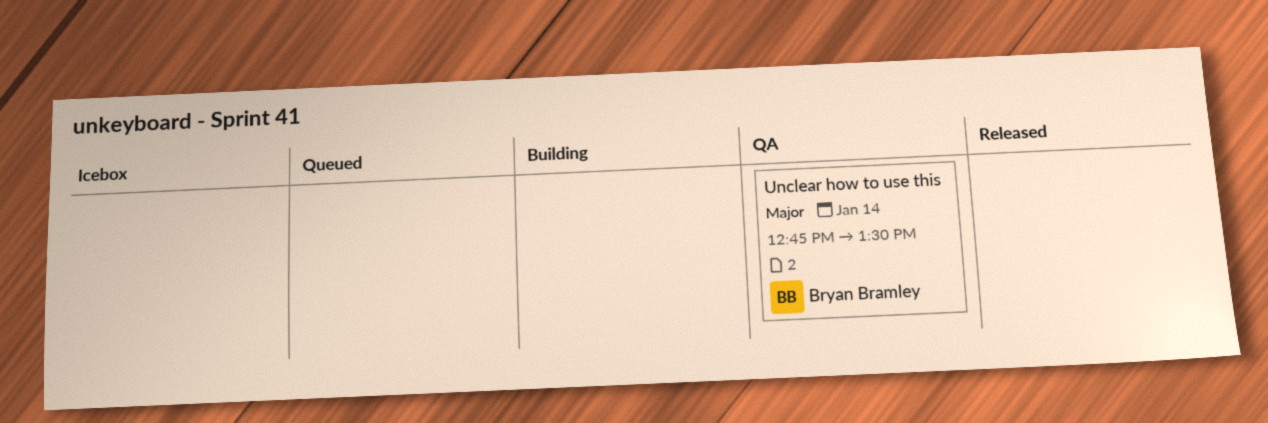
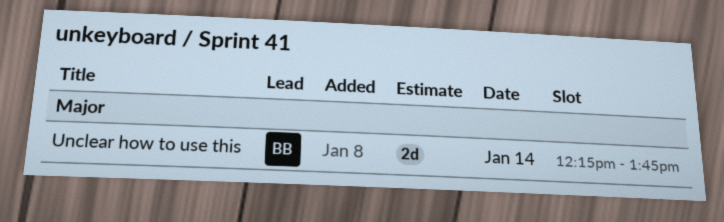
Unclear how to use this, begins: 12:45 -> 12:15
Unclear how to use this, ends: 13:30 -> 13:45

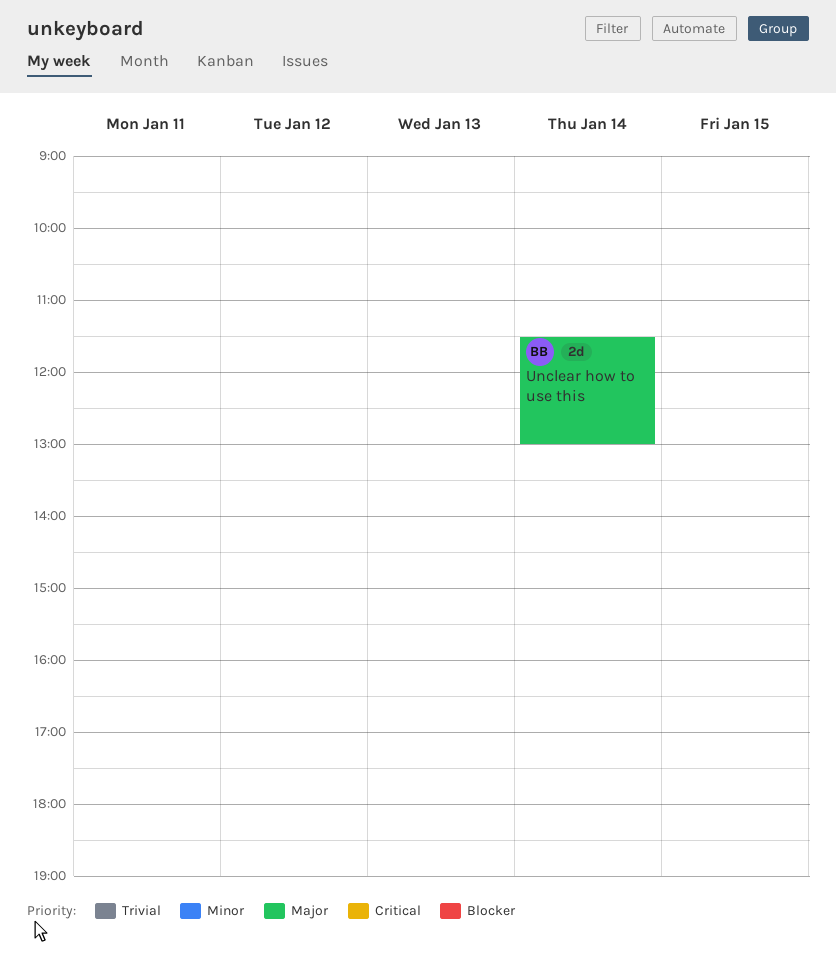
Unclear how to use this, begins: 12:15 -> 11:30
Unclear how to use this, ends: 13:45 -> 13:00

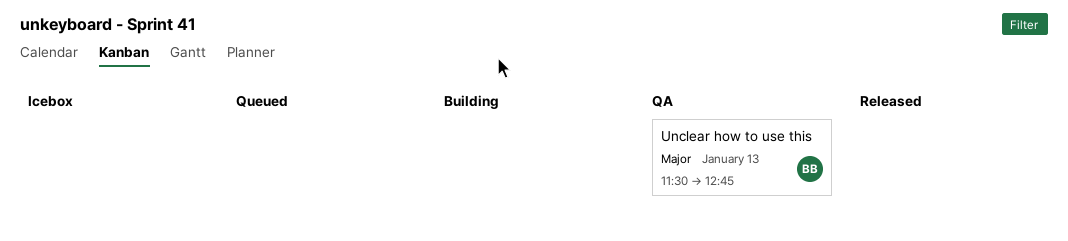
Unclear how to use this, day: Jan 14 -> Jan 13
Unclear how to use this, ends: 13:00 -> 12:45

